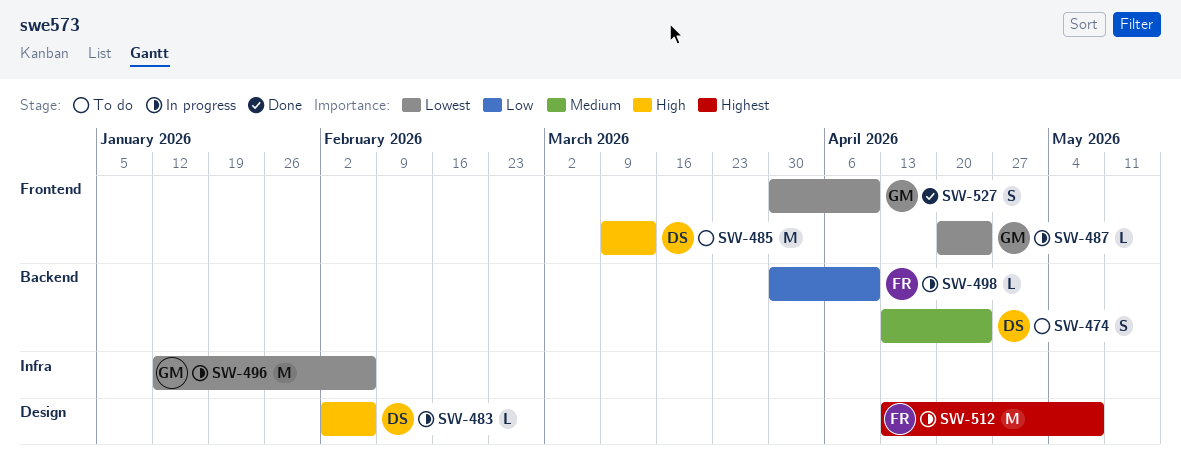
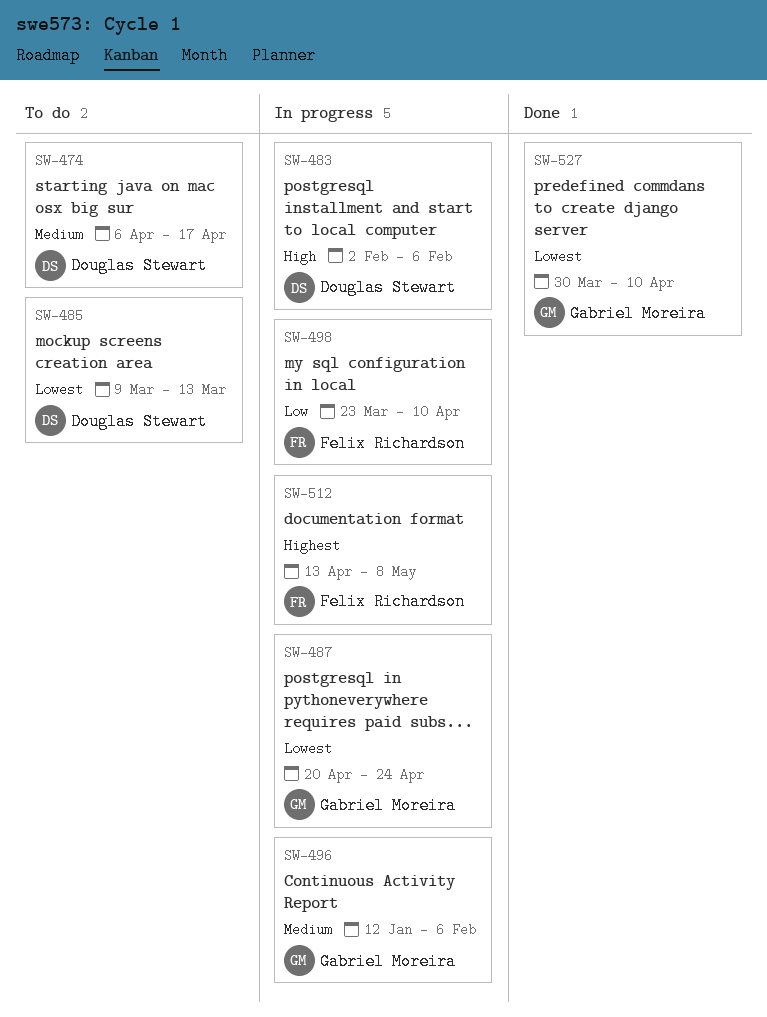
SW-474, start: Apr 13 -> Apr 6
SW-474, due: Apr 24 -> Apr 17
SW-485, priority: High -> Lowest
SW-496, priority: Lowest -> Medium
SW-498, start: Mar 30 -> Mar 23

